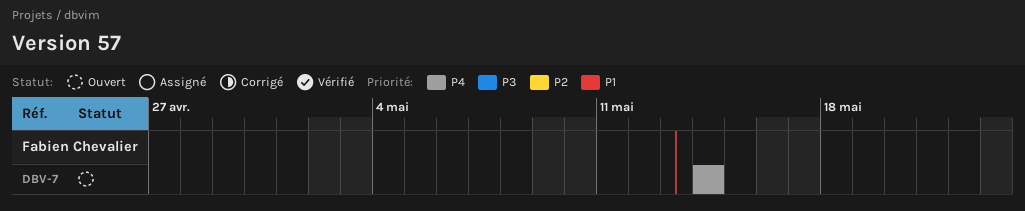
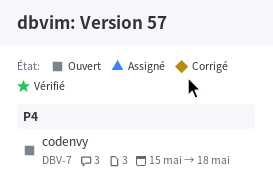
DBV-7, start: May 14 -> May 15
DBV-7, due: May 14 -> May 18

